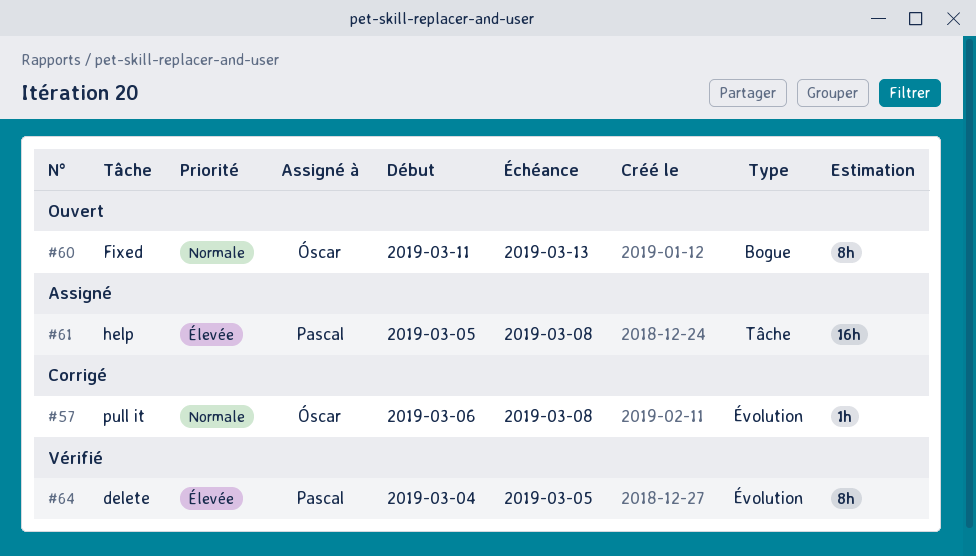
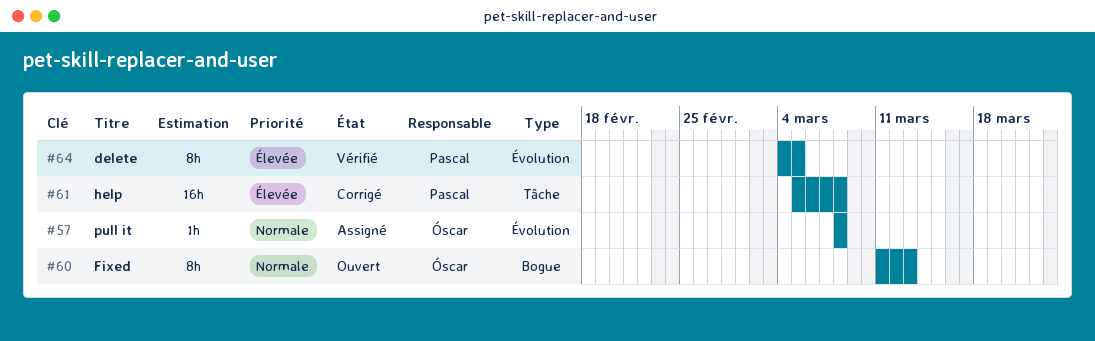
#57, status: Corrigé -> Assigné
#57, start: Mar 6 -> Mar 8
#61, status: Assigné -> Corrigé

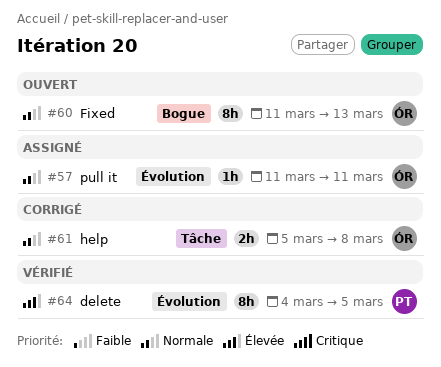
#57, start: Mar 8 -> Mar 11
#57, due: Mar 8 -> Mar 11
#61, owner: Pascal -> Óscar
#61, priority: Élevée -> Normale
#61, estimate: 16h -> 2h

